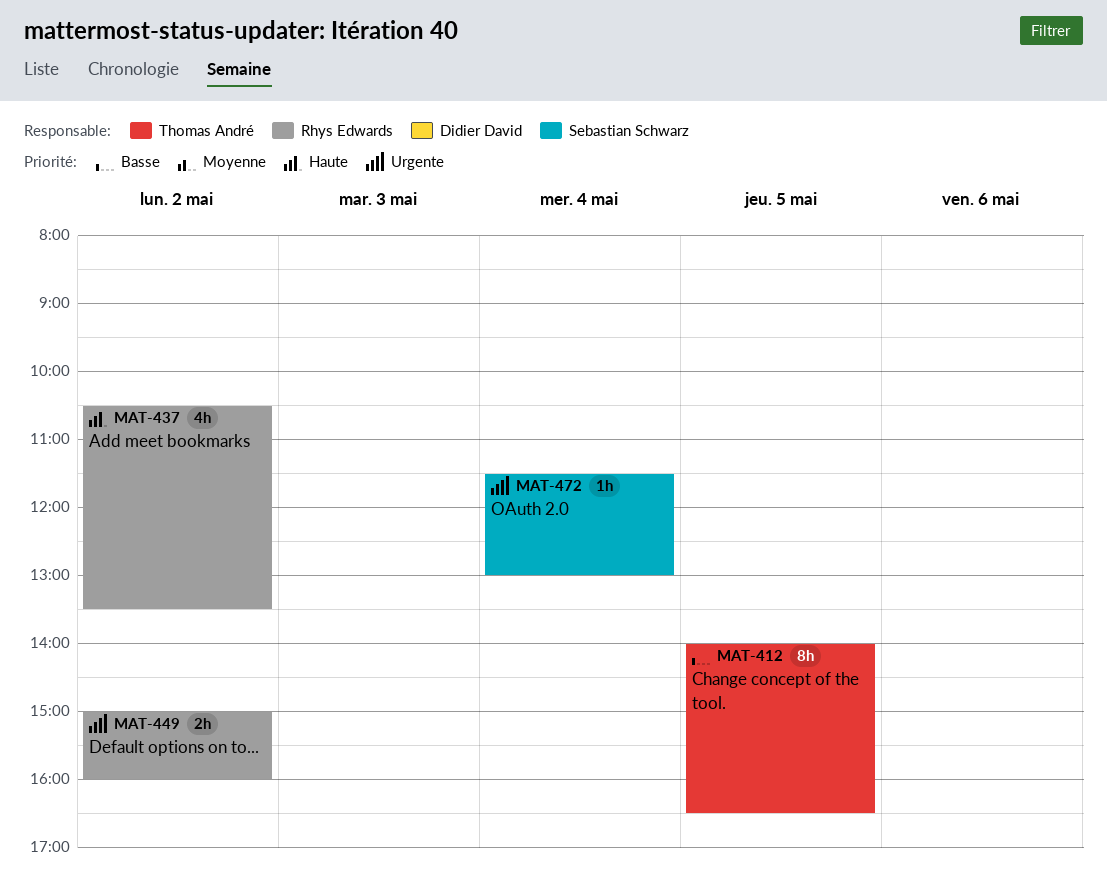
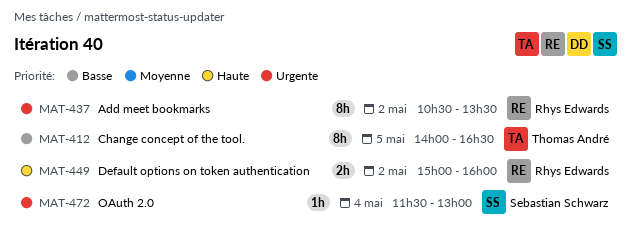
MAT-437, priority: Haute -> Urgente
MAT-437, estimate: 4h -> 8h
MAT-449, priority: Urgente -> Haute

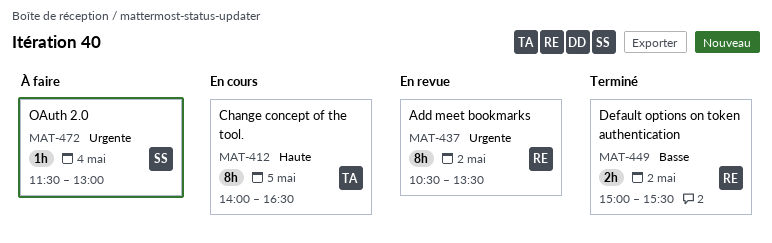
MAT-412, priority: Basse -> Haute
MAT-449, priority: Haute -> Basse
MAT-449, ends: 16:00 -> 15:30

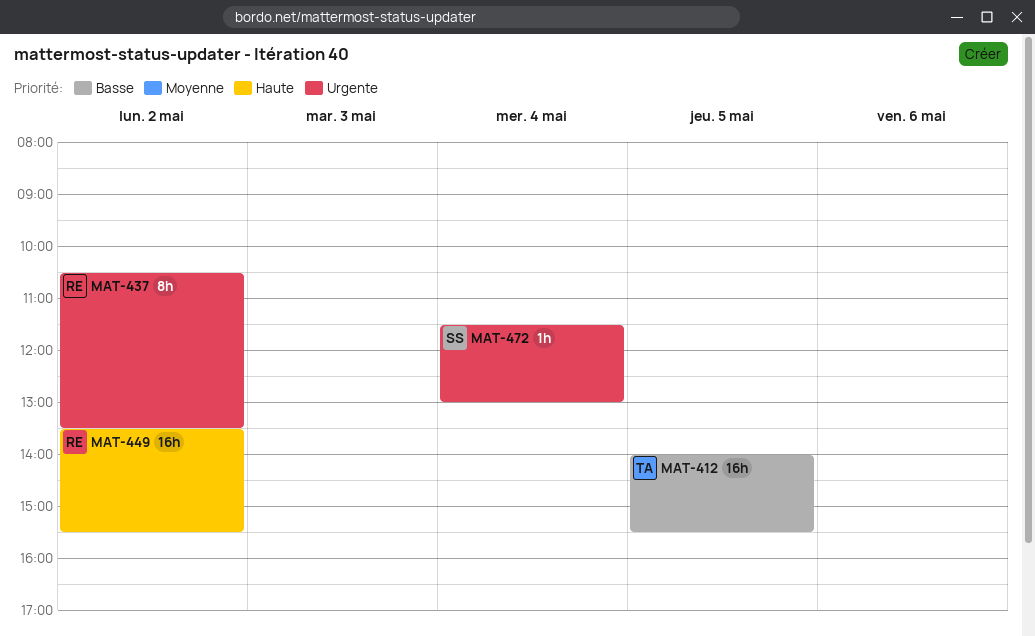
MAT-412, priority: Haute -> Basse
MAT-412, estimate: 8h -> 16h
MAT-412, ends: 16:30 -> 15:30
MAT-449, priority: Basse -> Haute
MAT-449, estimate: 2h -> 16h
MAT-449, begins: 15:00 -> 13:30

